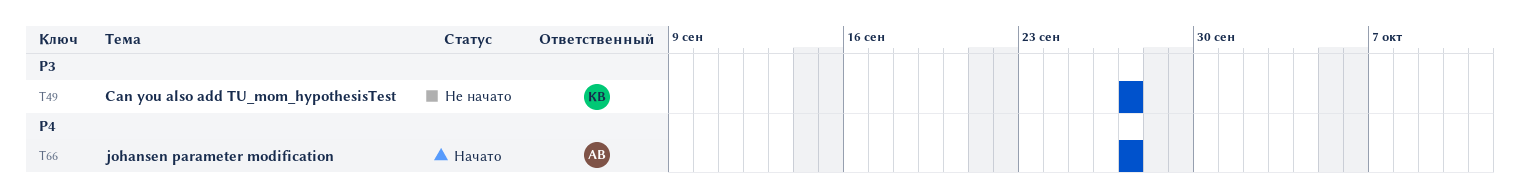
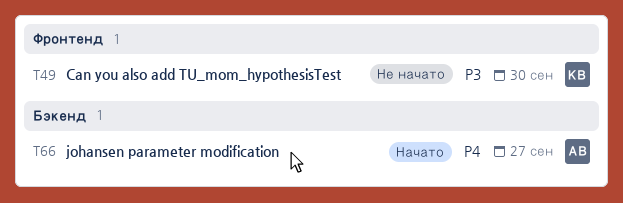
T49, due: Sep 27 -> Sep 30

